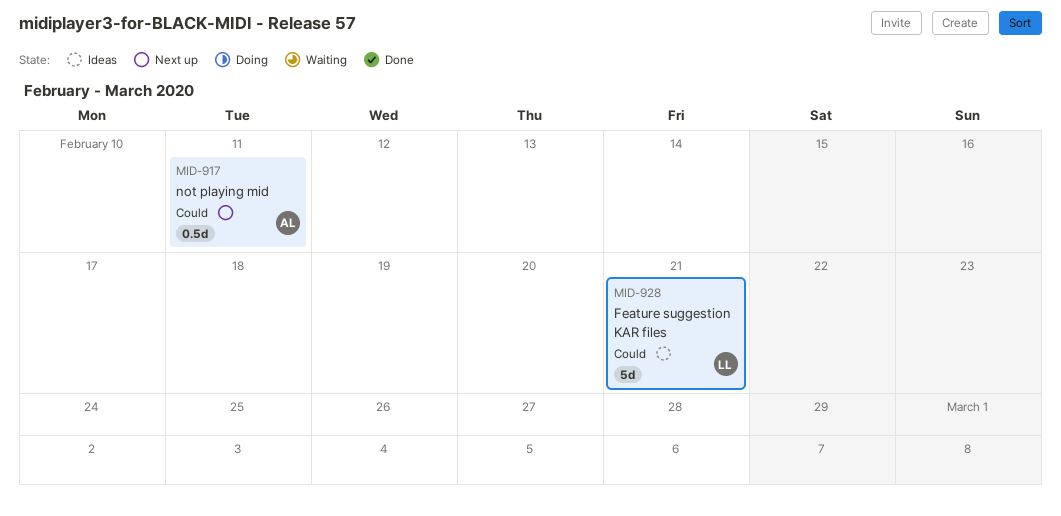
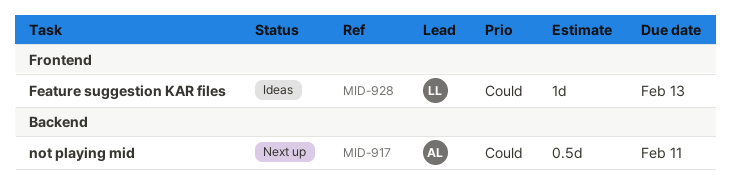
MID-928, estimate: 5d -> 1d
MID-928, due: Feb 21 -> Feb 13

